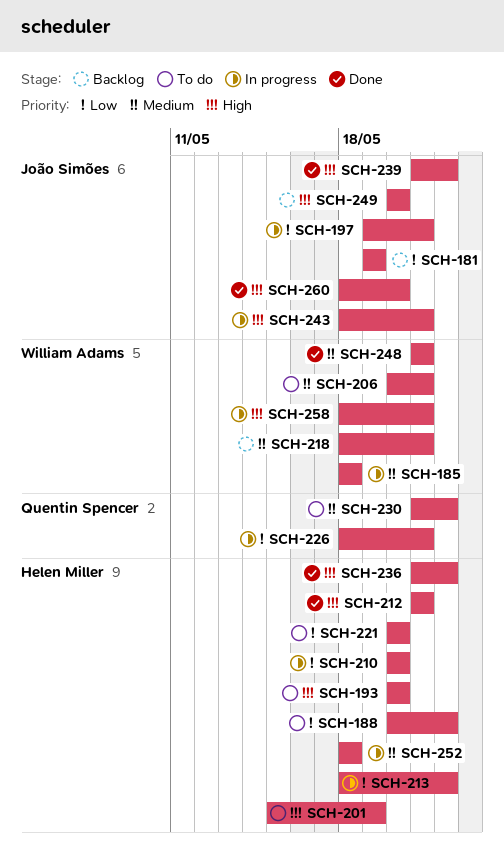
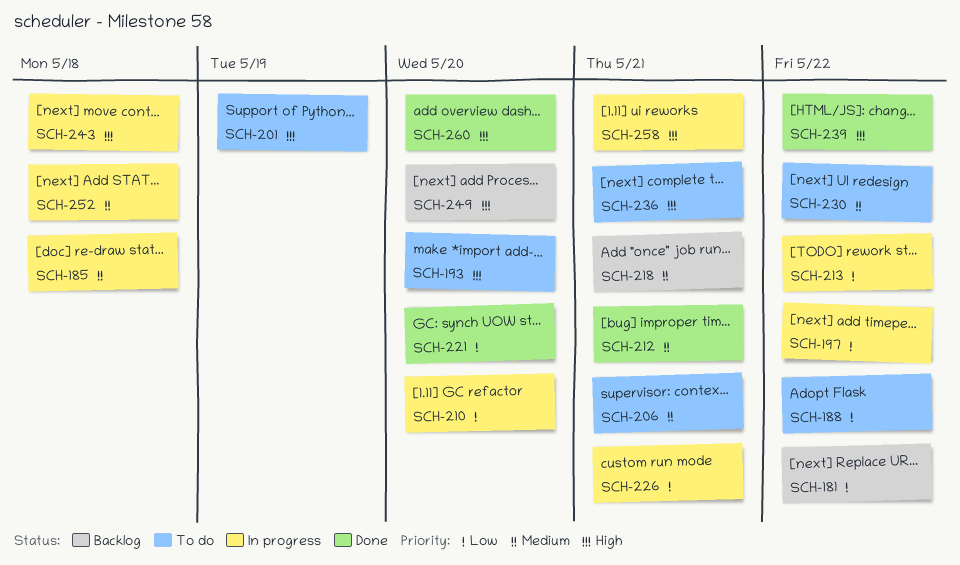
SCH-181, due: May 19 -> May 22
SCH-197, due: May 21 -> May 22
SCH-212, priority: High -> Medium
SCH-221, status: To do -> Done
SCH-236, status: Done -> To do
SCH-236, due: May 22 -> May 21
SCH-243, due: May 21 -> May 18
SCH-248: present -> none

